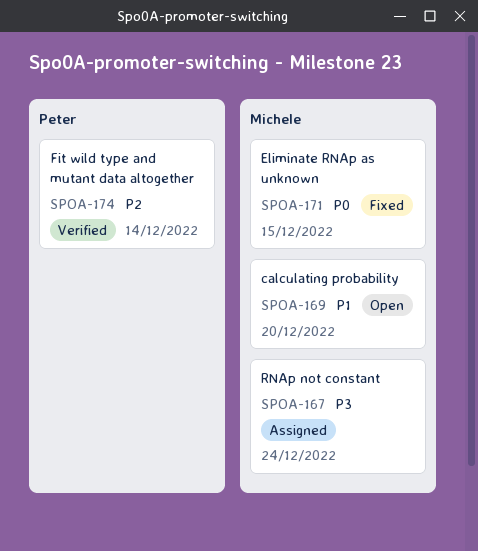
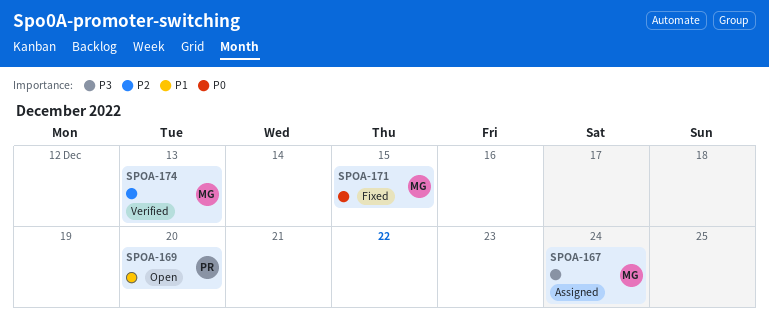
SPOA-169, owner: Michele -> Peter
SPOA-174, owner: Peter -> Michele
SPOA-174, due: Dec 14 -> Dec 13

